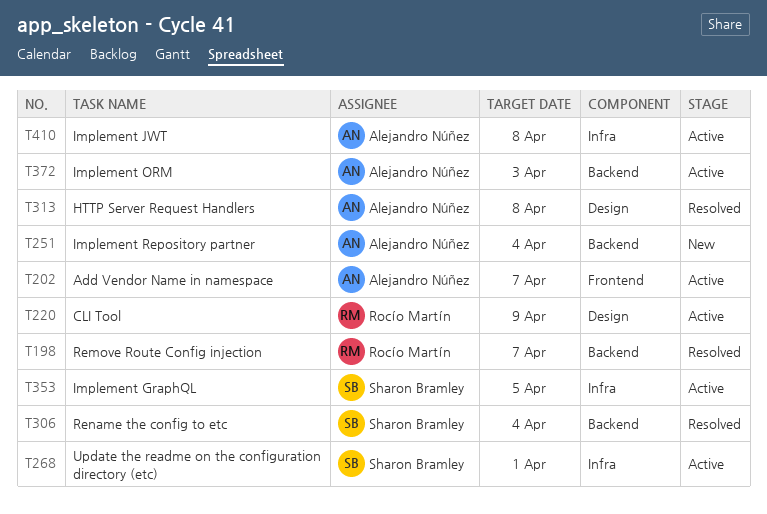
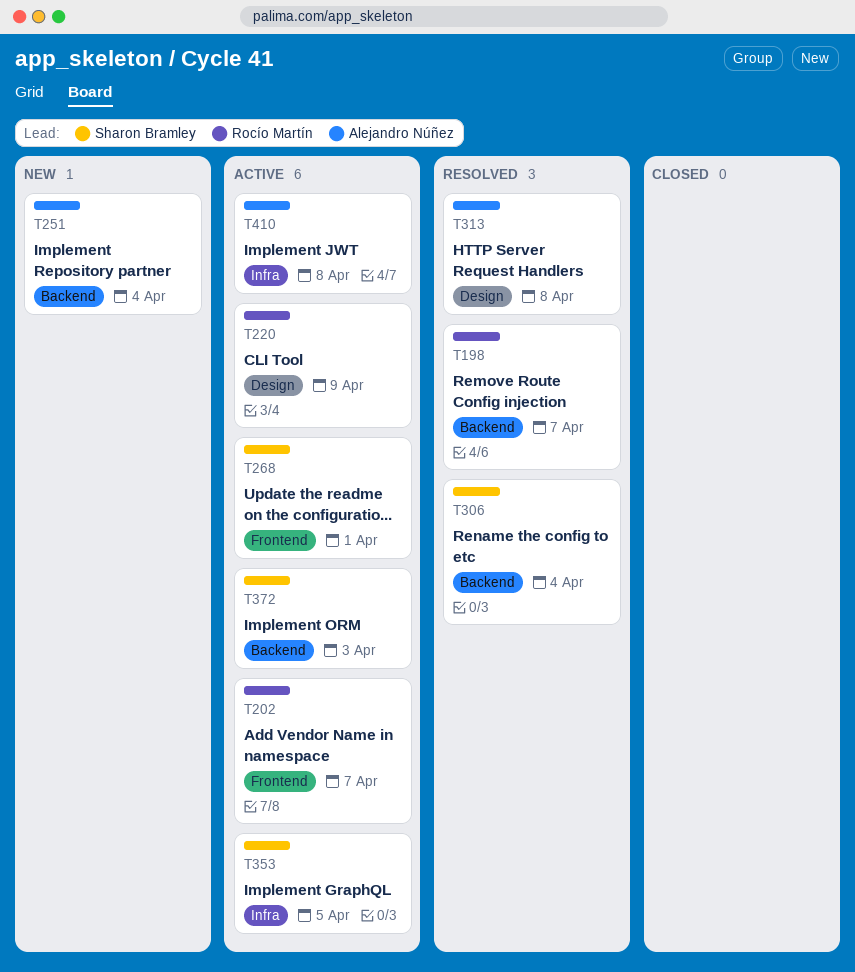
T202, owner: Alejandro Núñez -> Rocío Martín
T268, label: Infra -> Frontend
T372, owner: Alejandro Núñez -> Sharon Bramley

